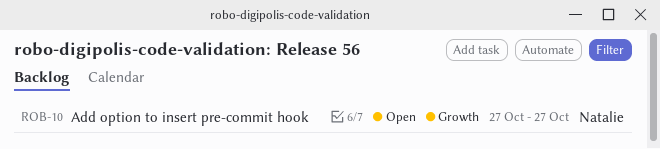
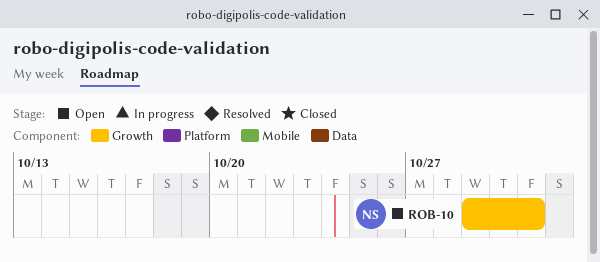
ROB-10, start: Oct 27 -> Oct 29
ROB-10, due: Oct 27 -> Oct 31

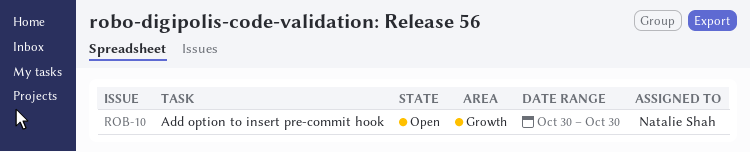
ROB-10, start: Oct 29 -> Oct 30
ROB-10, due: Oct 31 -> Oct 30

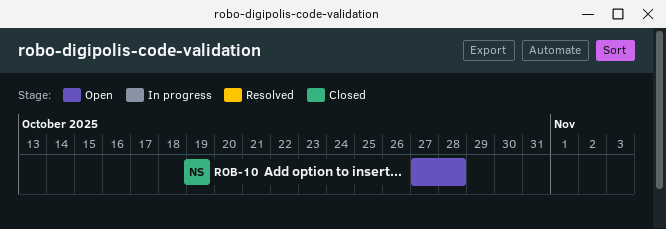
ROB-10, start: Oct 30 -> Oct 27
ROB-10, due: Oct 30 -> Oct 28

